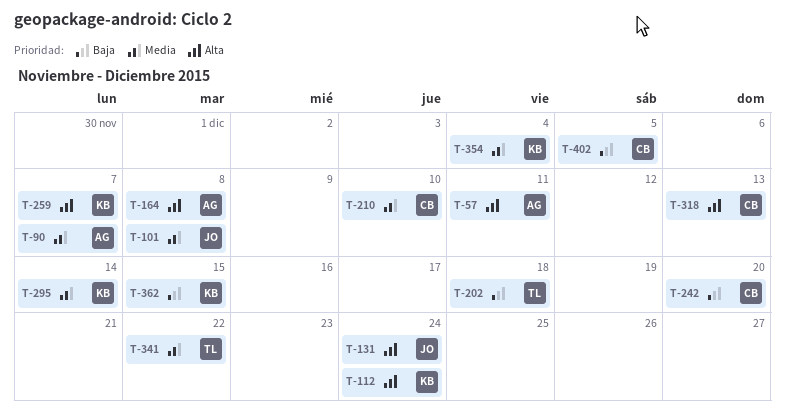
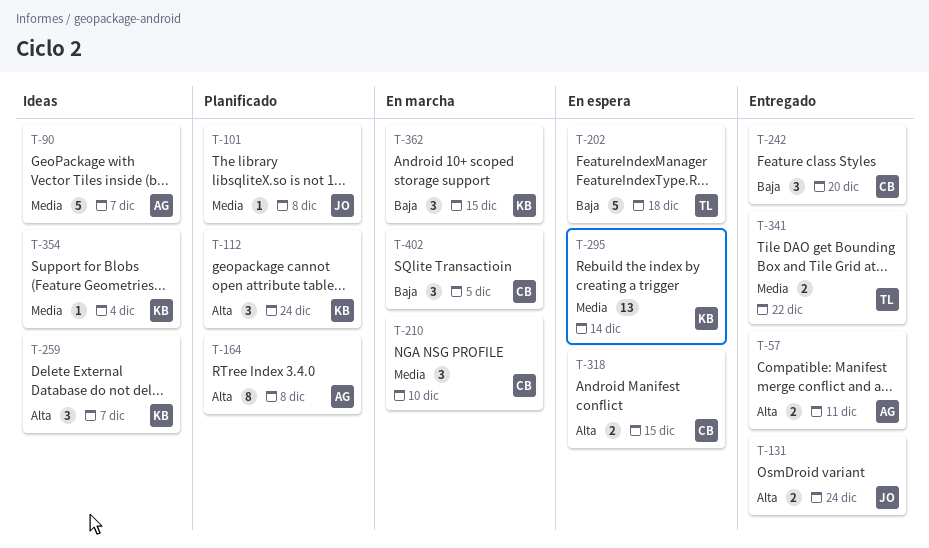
T-318, due: Dec 13 -> Dec 15

